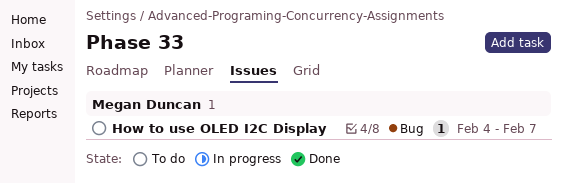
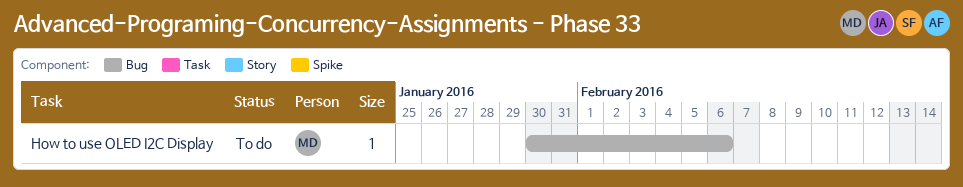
How to use OLED I2C Display, start: Feb 4 -> Jan 30
How to use OLED I2C Display, due: Feb 7 -> Feb 6

